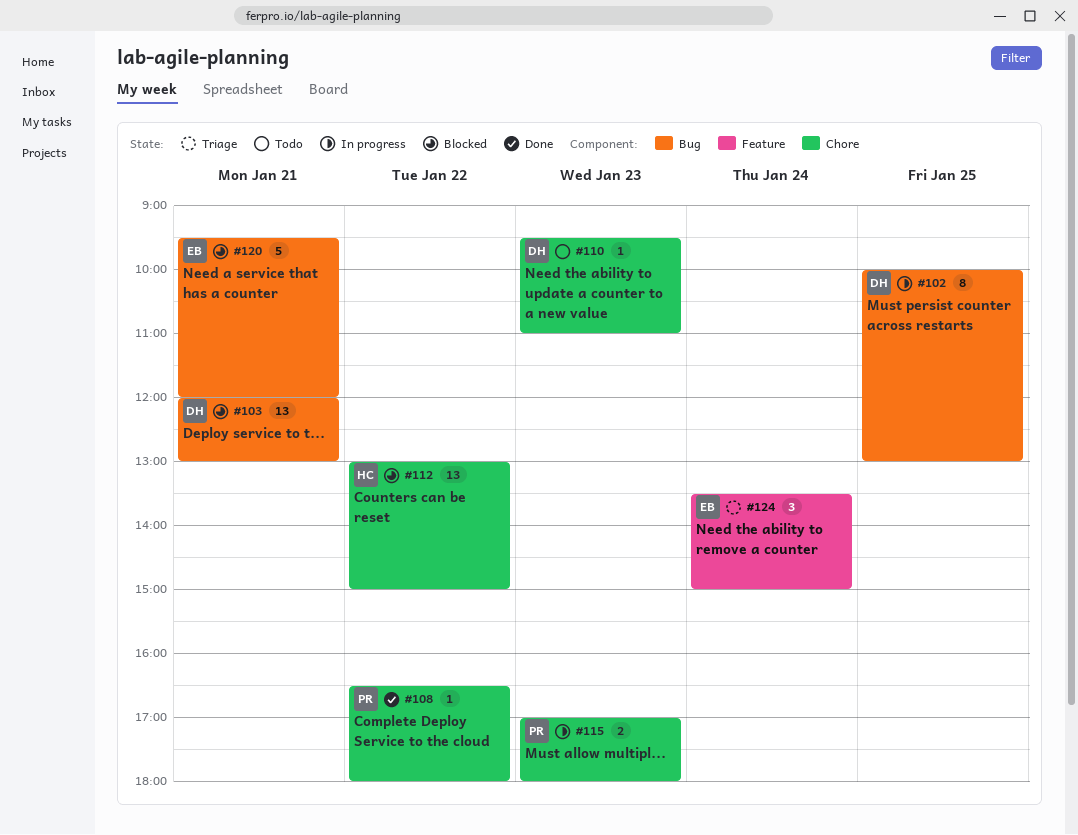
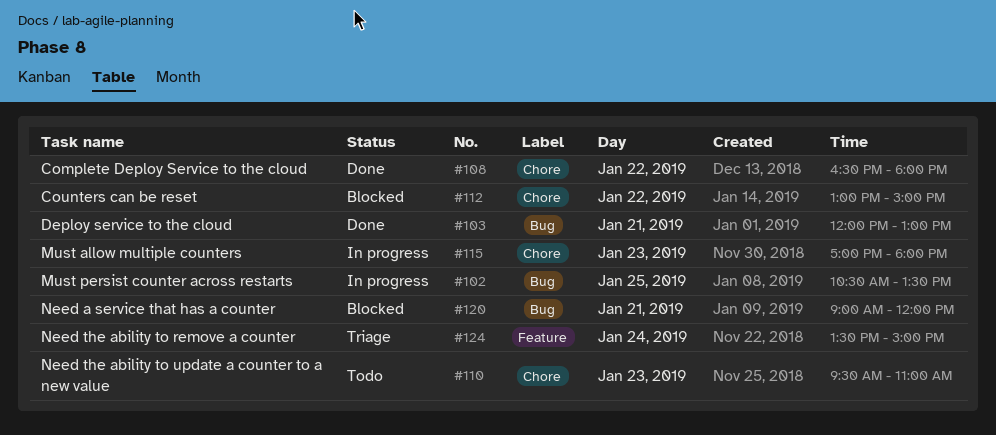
#102, begins: 10:00 -> 10:30
#102, ends: 13:00 -> 13:30
#103, status: Blocked -> Done
#120, begins: 09:30 -> 09:00

